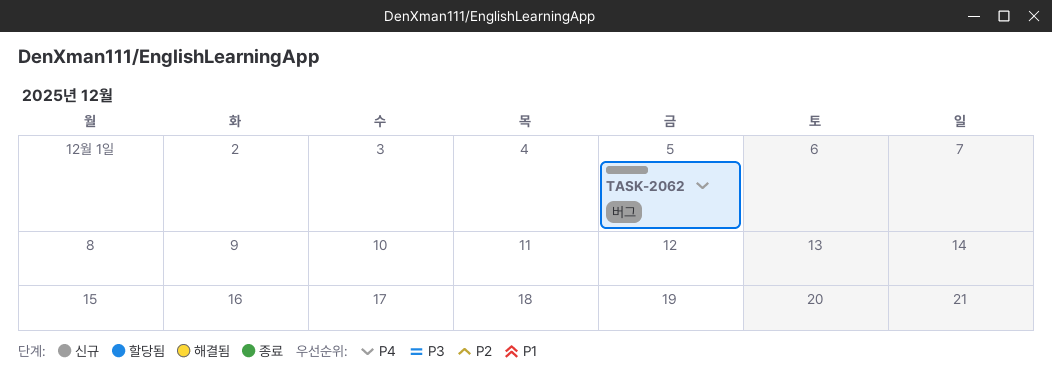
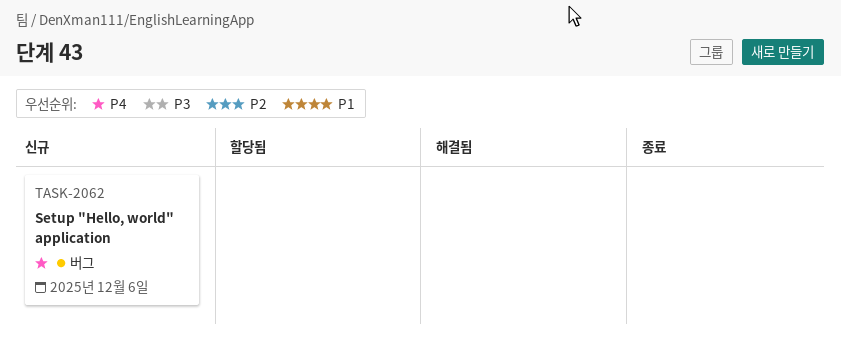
TASK-2062, due: Dec 5 -> Dec 6

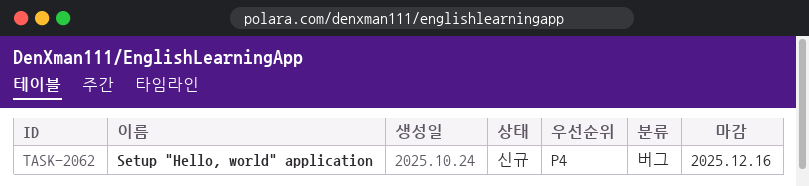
TASK-2062, due: Dec 6 -> Dec 16

